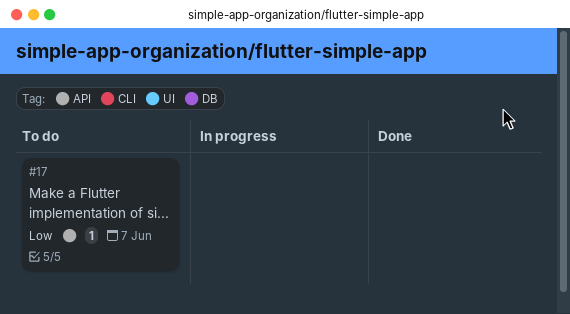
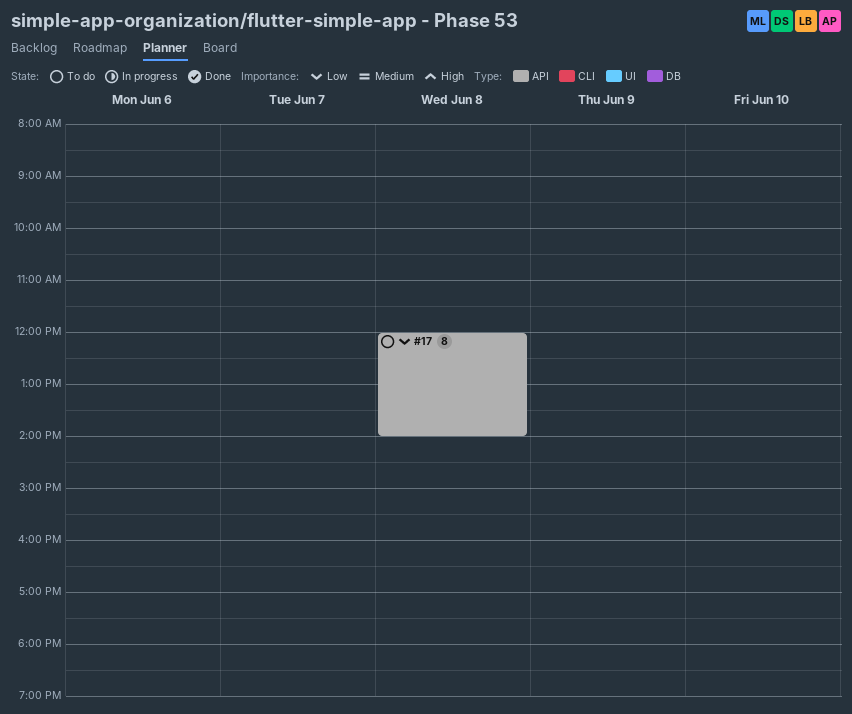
#17, estimate: 1 -> 8
#17, day: Jun 7 -> Jun 8

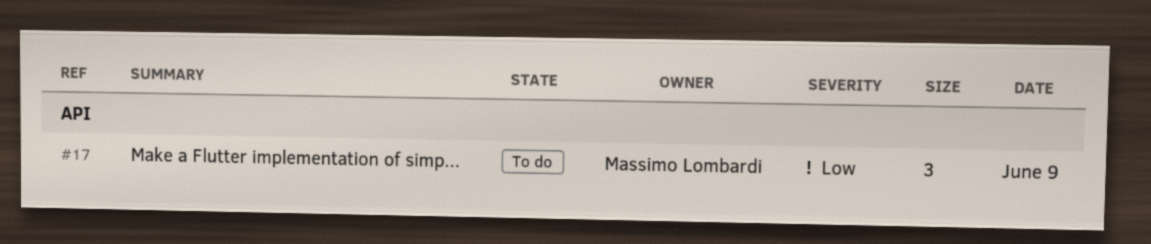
#17, estimate: 8 -> 3
#17, day: Jun 8 -> Jun 9

